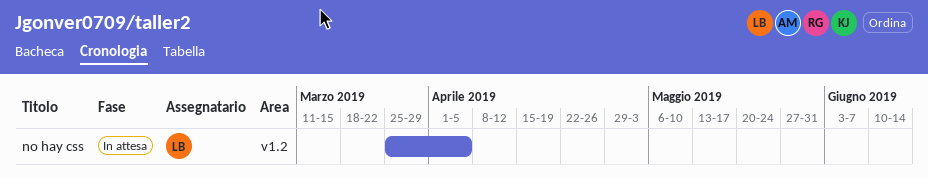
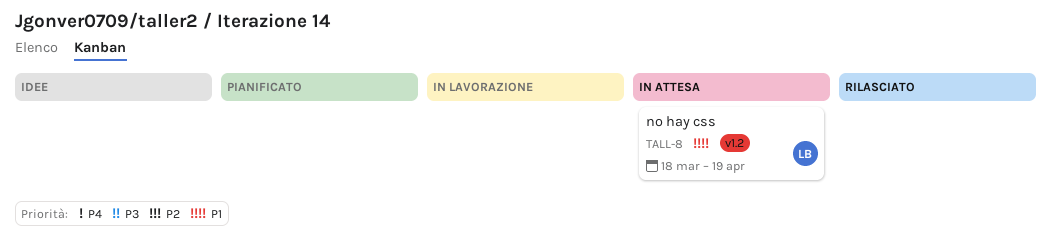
no hay css, start: Mar 25 -> Mar 18
no hay css, due: Apr 5 -> Apr 19

